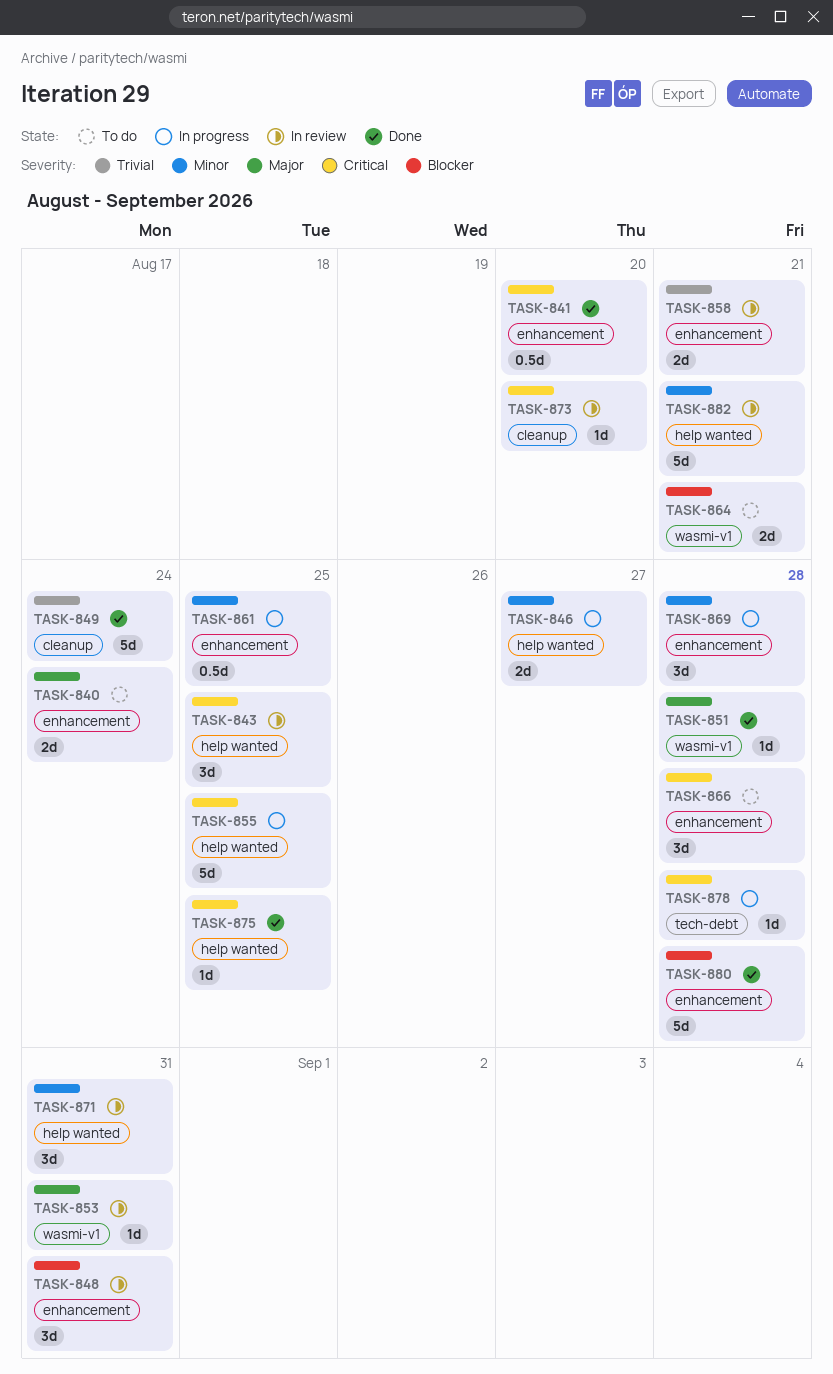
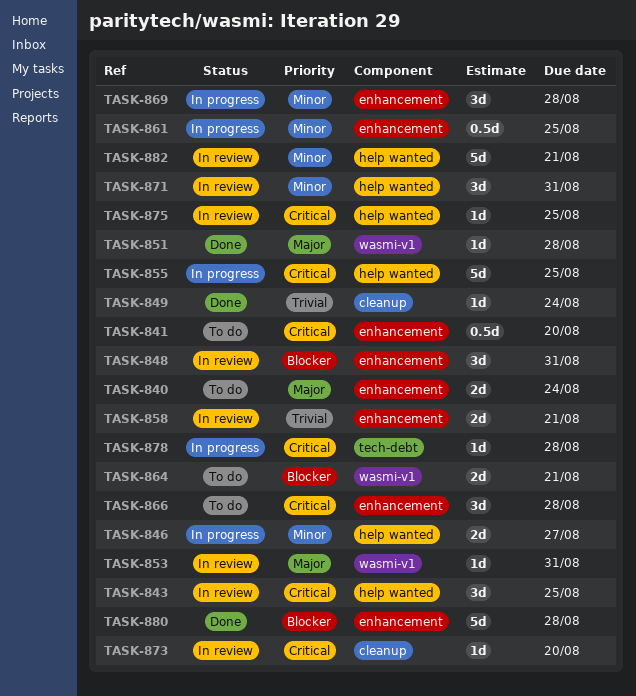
TASK-841, status: Done -> To do
TASK-849, estimate: 5d -> 1d
TASK-875, status: Done -> In review

